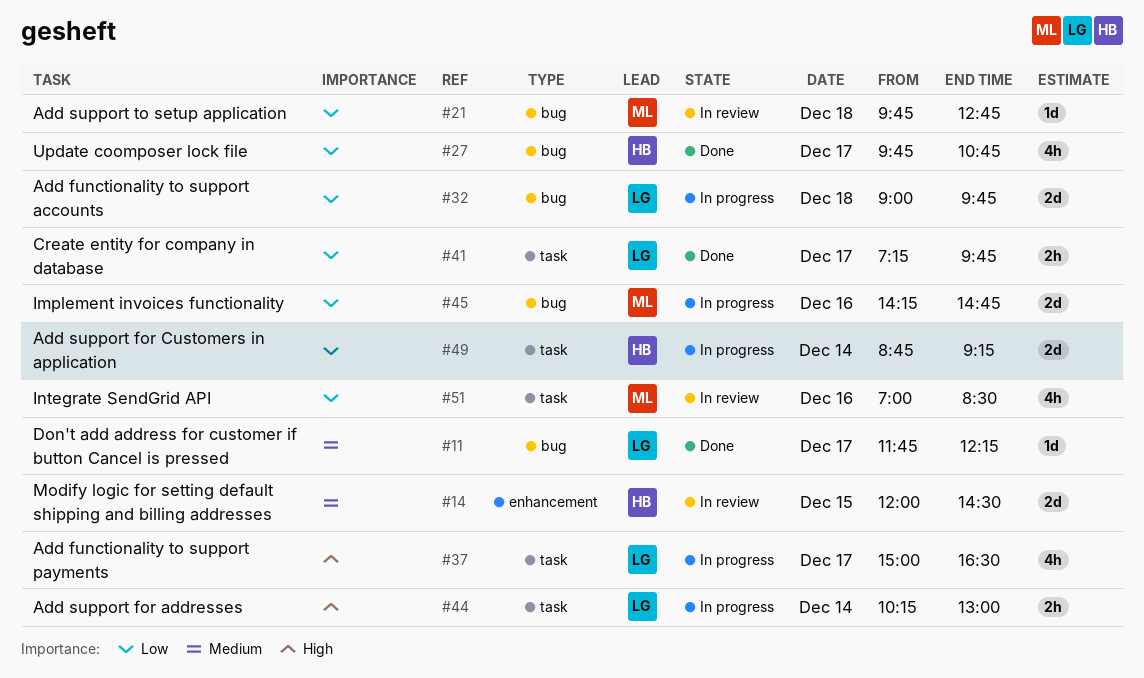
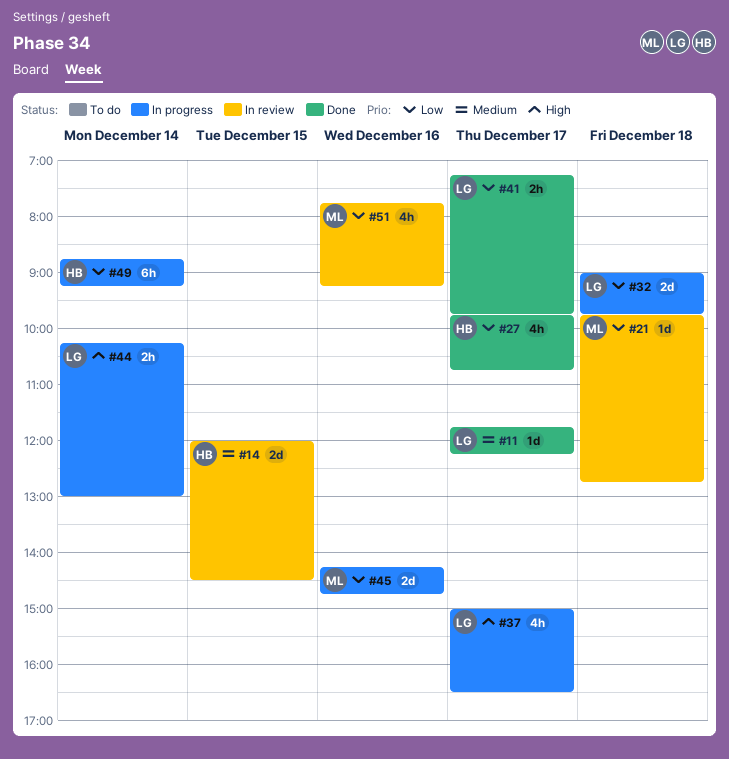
#49, estimate: 2d -> 6h
#51, begins: 07:00 -> 07:45
#51, ends: 08:30 -> 09:15

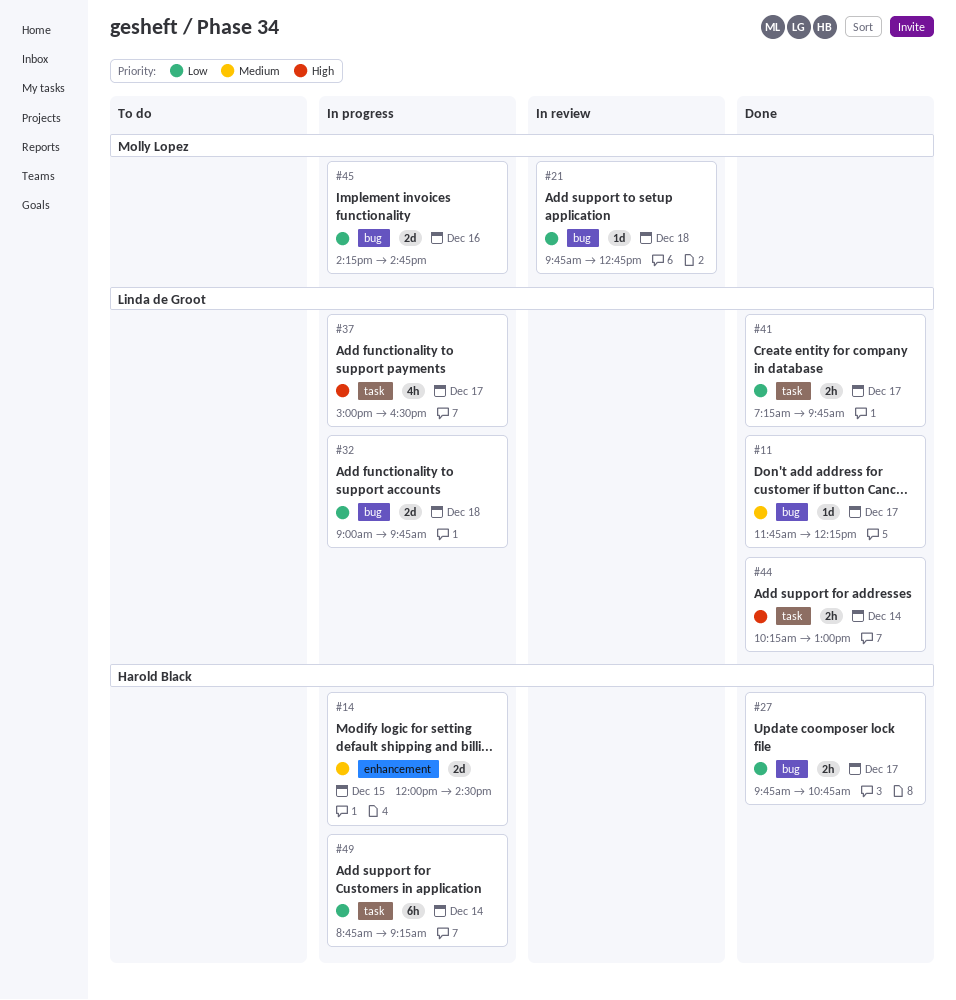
#14, status: In review -> In progress
#27, estimate: 4h -> 2h
#44, status: In progress -> Done
#51: present -> none

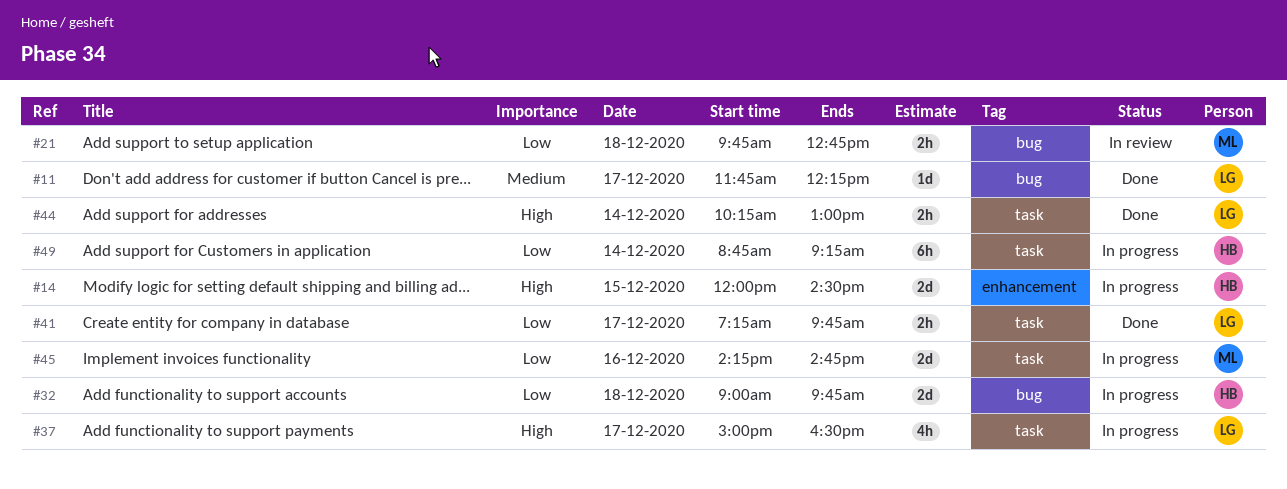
#14, priority: Medium -> High
#21, estimate: 1d -> 2h
#27: present -> none
#32, owner: Linda de Groot -> Harold Black
#45, label: bug -> task

